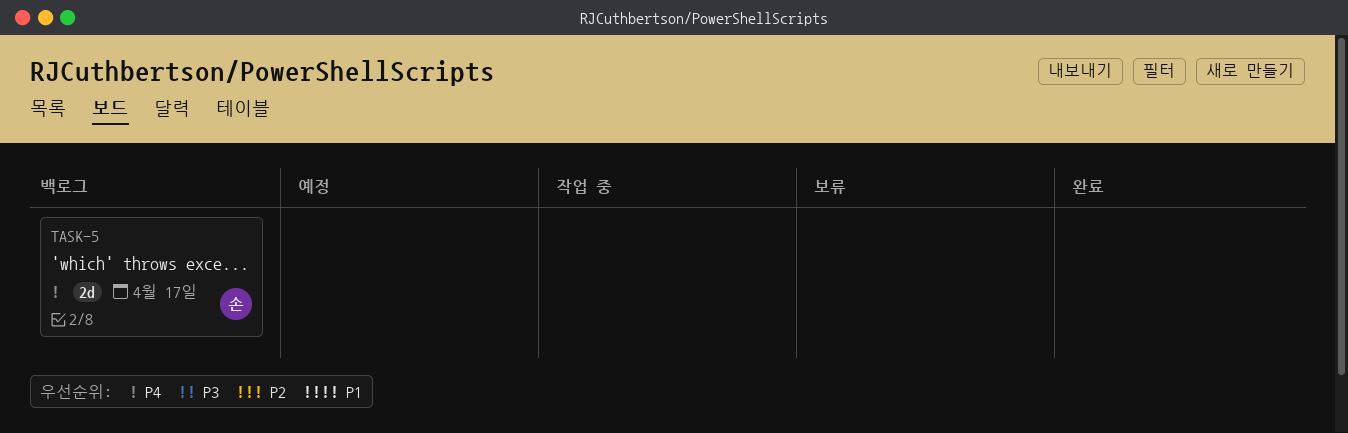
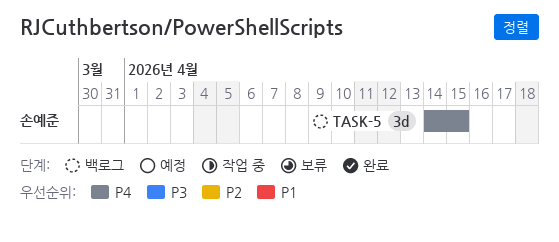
TASK-5, estimate: 2d -> 3d
TASK-5, due: Apr 17 -> Apr 15

